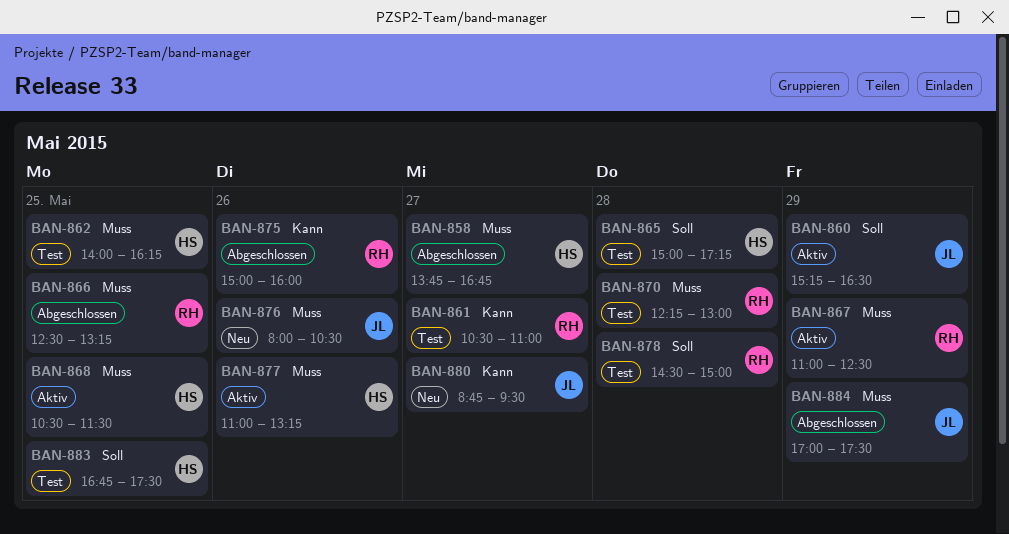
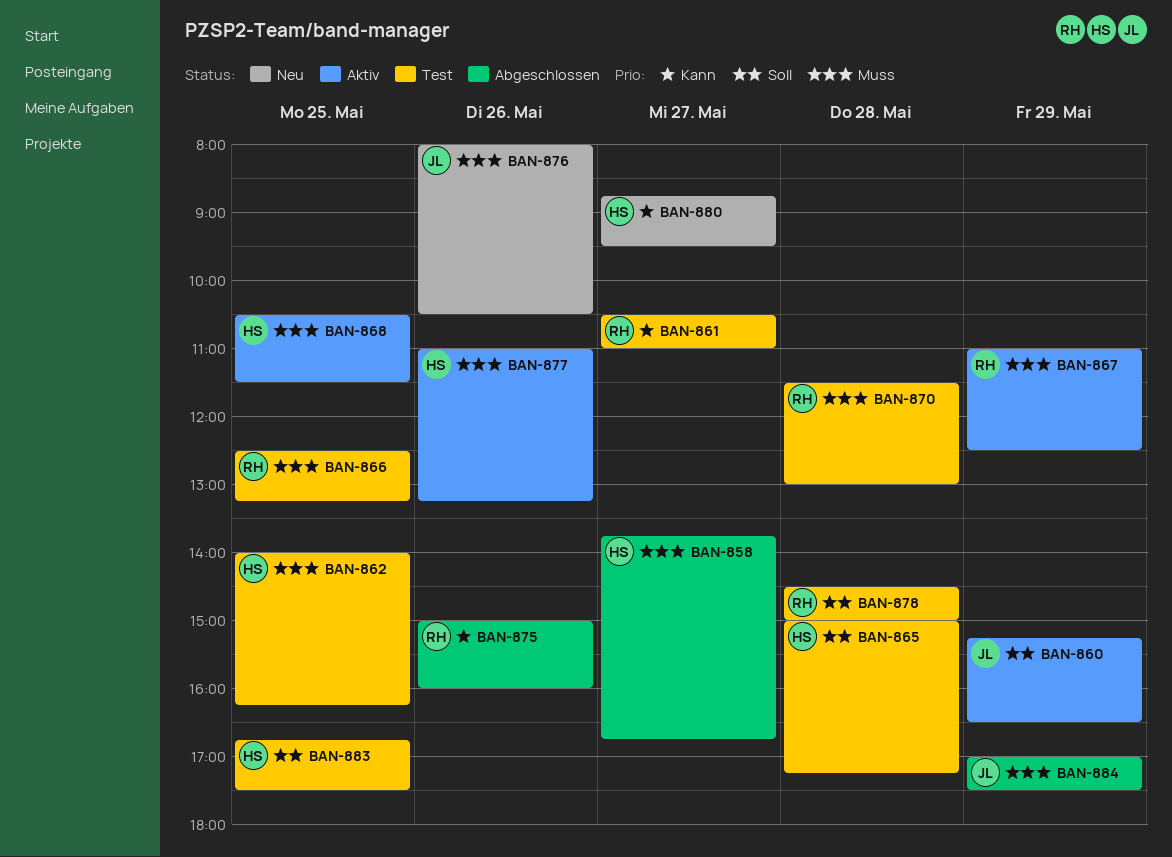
BAN-866, status: Abgeschlossen -> Test
BAN-870, begins: 12:15 -> 11:30
BAN-880, owner: JL -> HS

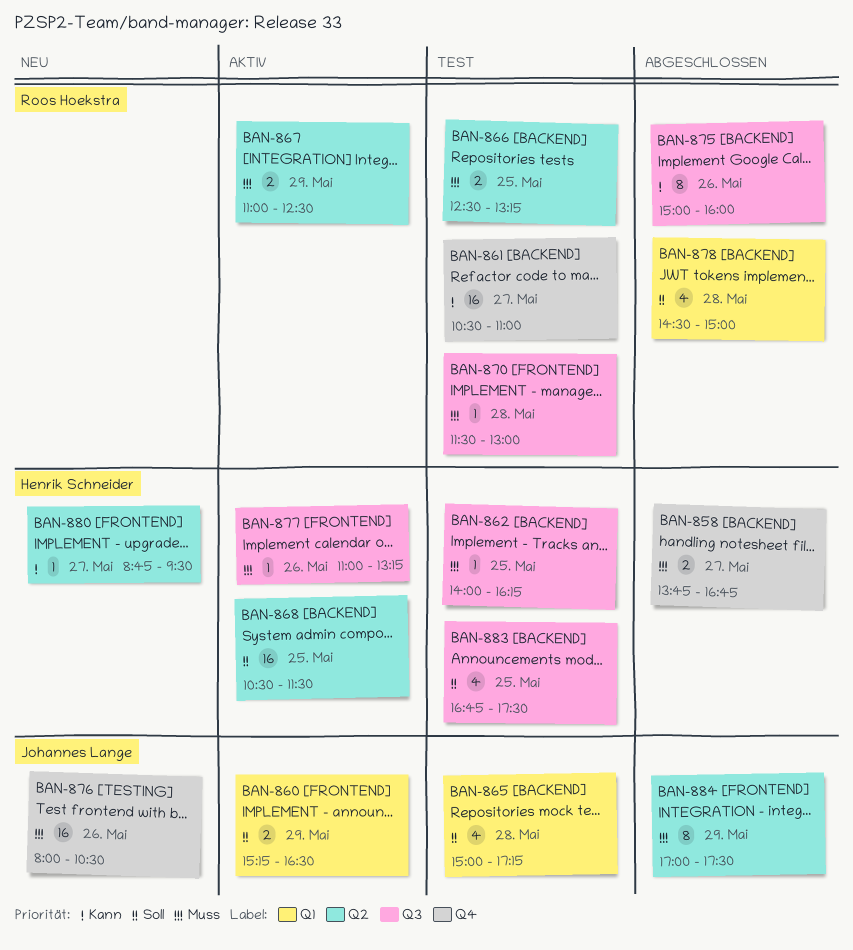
BAN-865, owner: Henrik Schneider -> Johannes Lange
BAN-868, priority: Muss -> Soll
BAN-878, status: Test -> Abgeschlossen

